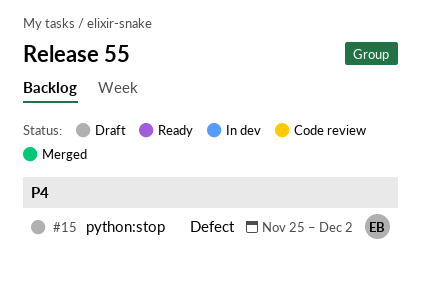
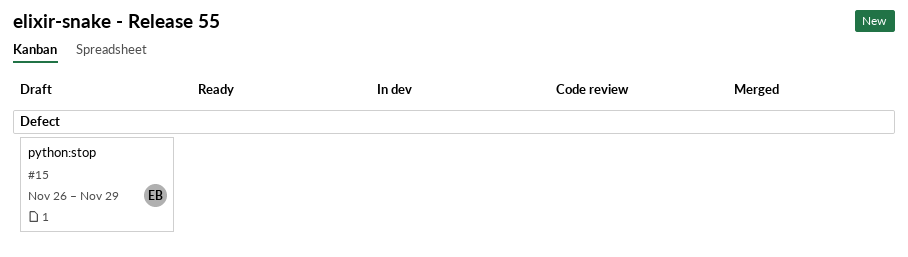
#15, start: Nov 25 -> Nov 26
#15, due: Dec 2 -> Nov 29

